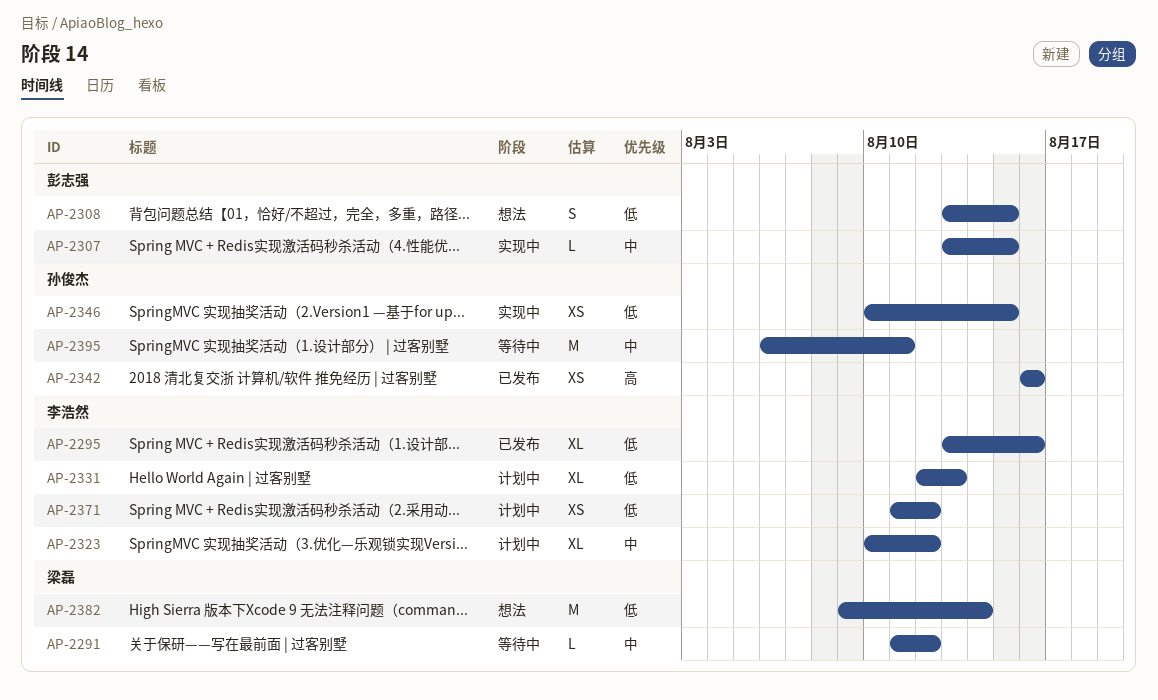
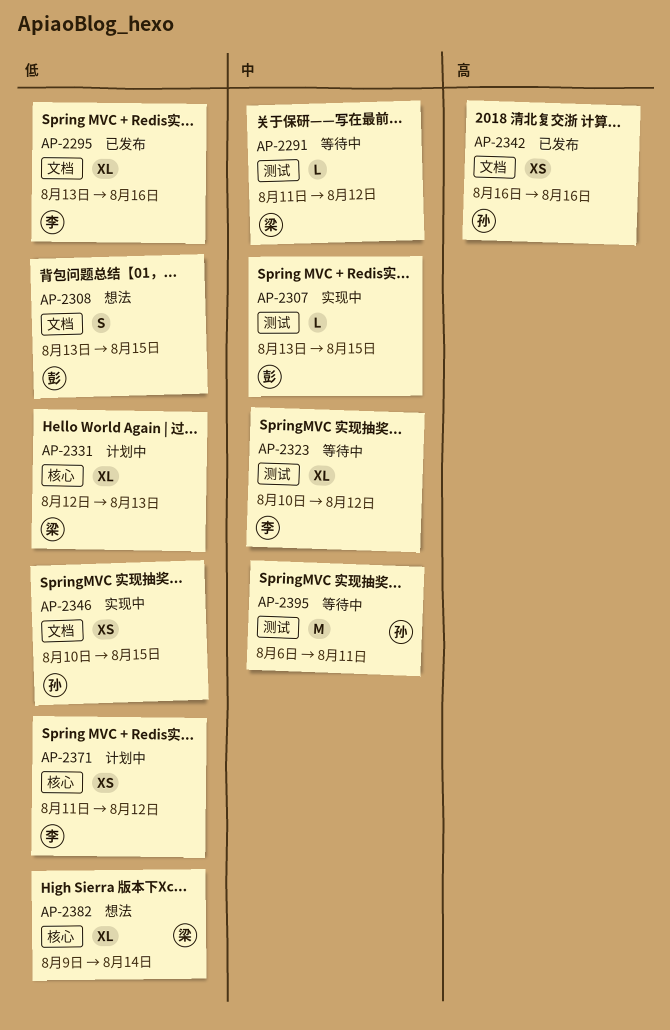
AP-2323, status: 计划中 -> 等待中
AP-2331, owner: 李浩然 -> 梁磊
AP-2382, estimate: M -> XL

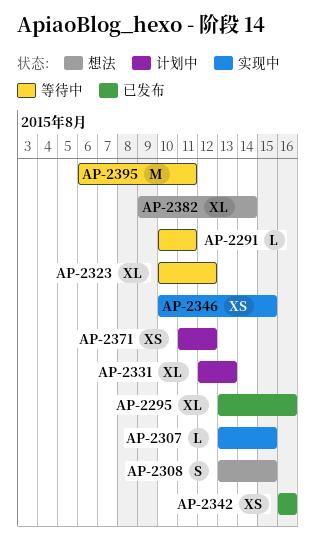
AP-2291, start: Aug 11 -> Aug 10
AP-2291, due: Aug 12 -> Aug 11

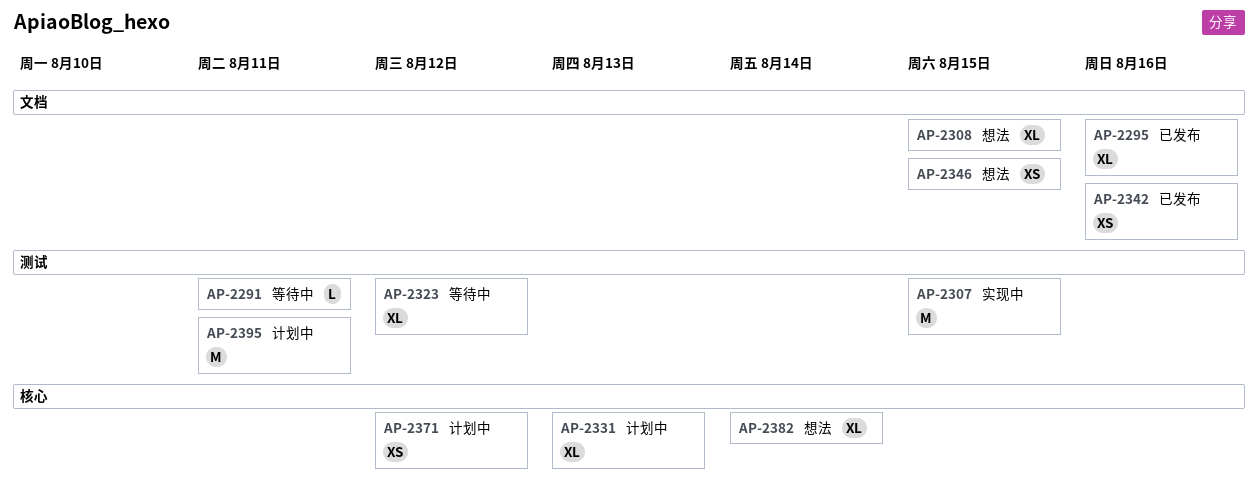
AP-2307, estimate: L -> M
AP-2308, estimate: S -> XL
AP-2346, status: 实现中 -> 想法
AP-2395, status: 等待中 -> 计划中

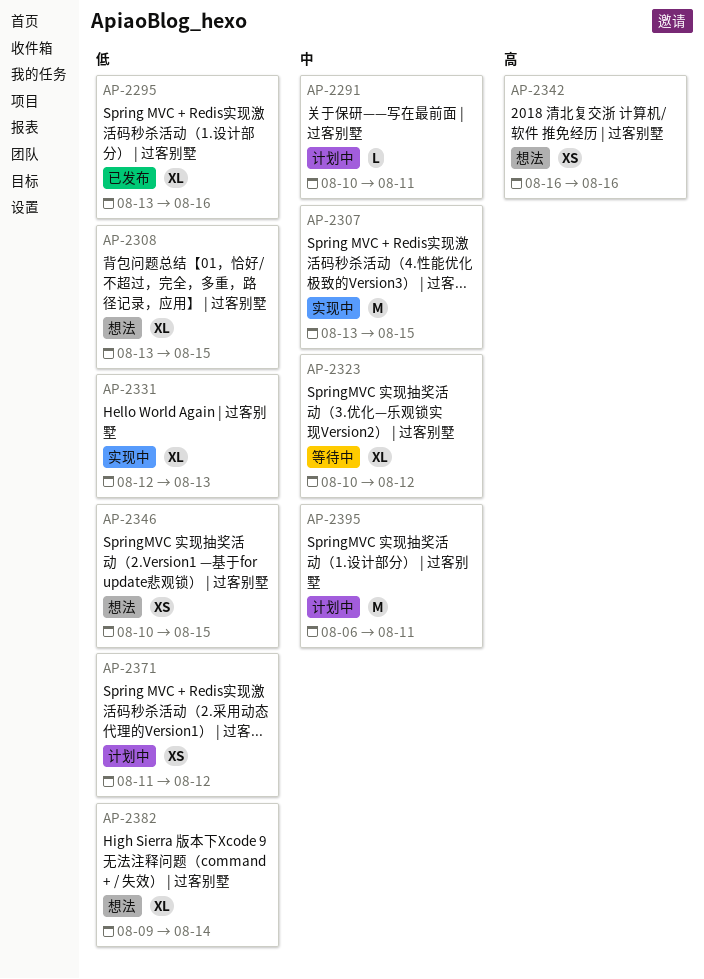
AP-2291, status: 等待中 -> 计划中
AP-2331, status: 计划中 -> 实现中
AP-2342, status: 已发布 -> 想法

